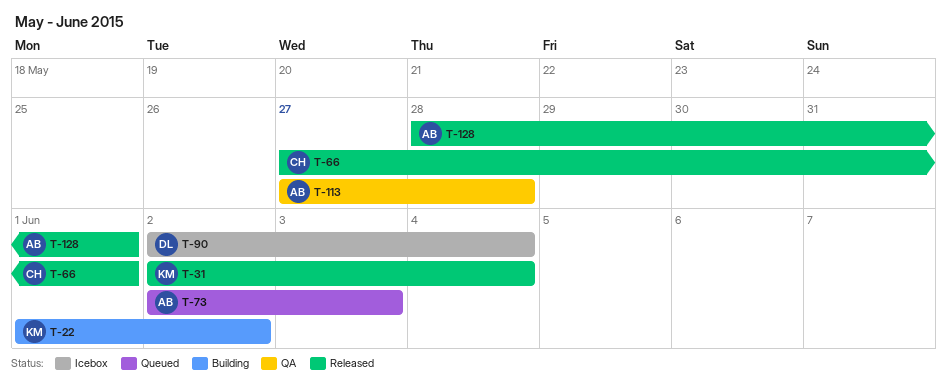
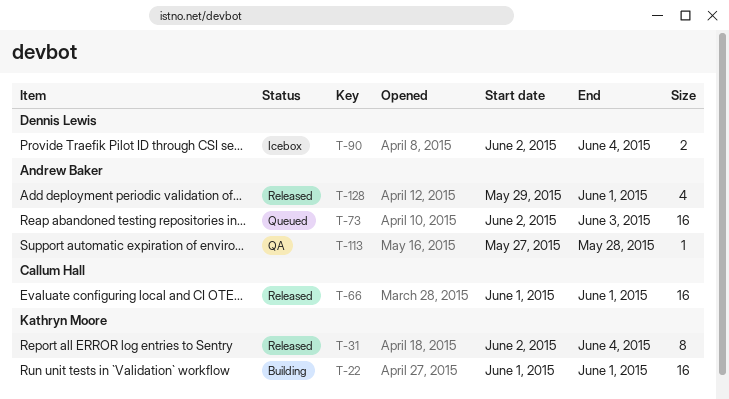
T-22, due: Jun 2 -> Jun 1
T-66, start: May 27 -> Jun 1
T-128, start: May 28 -> May 29

